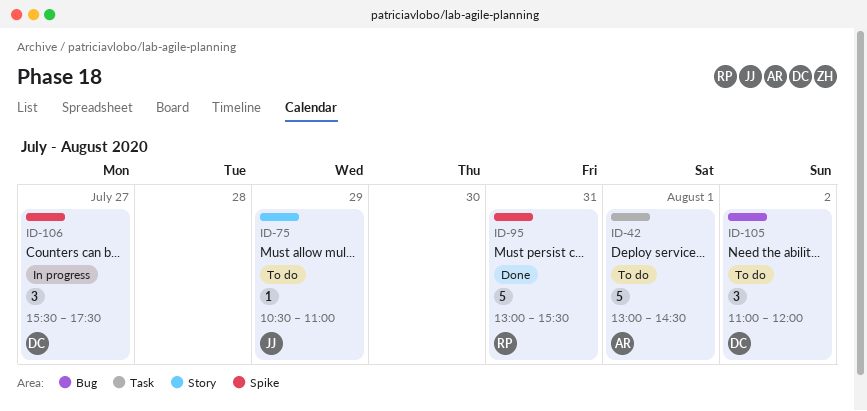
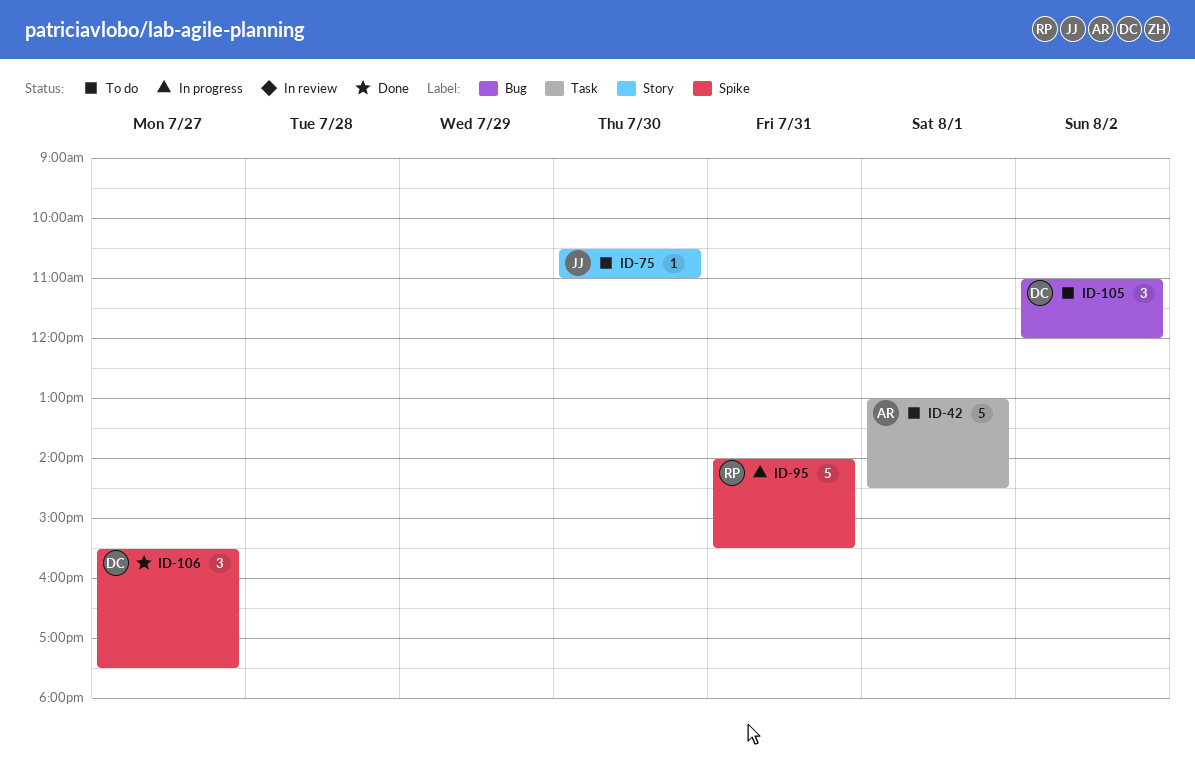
ID-75, day: Jul 29 -> Jul 30
ID-95, status: Done -> In progress
ID-95, begins: 13:00 -> 14:00
ID-106, status: In progress -> Done

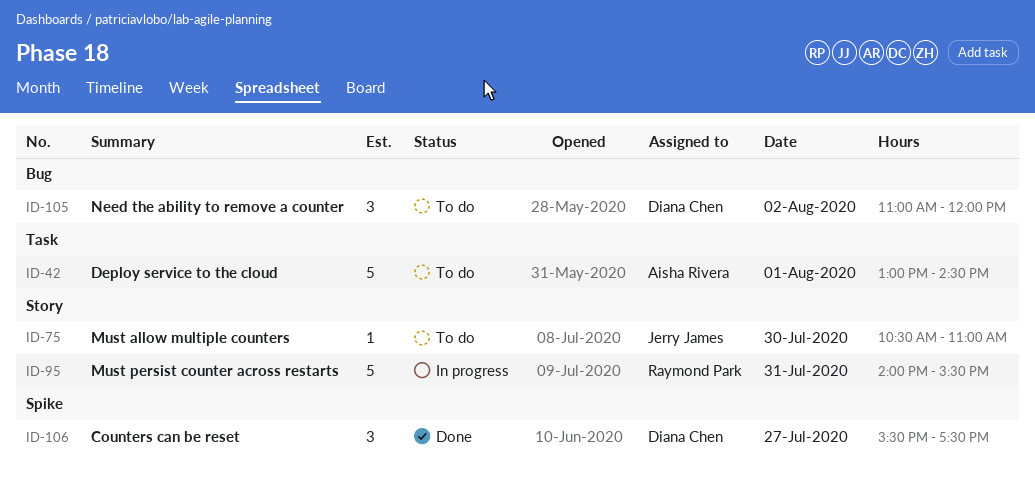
ID-95, label: Spike -> Story

